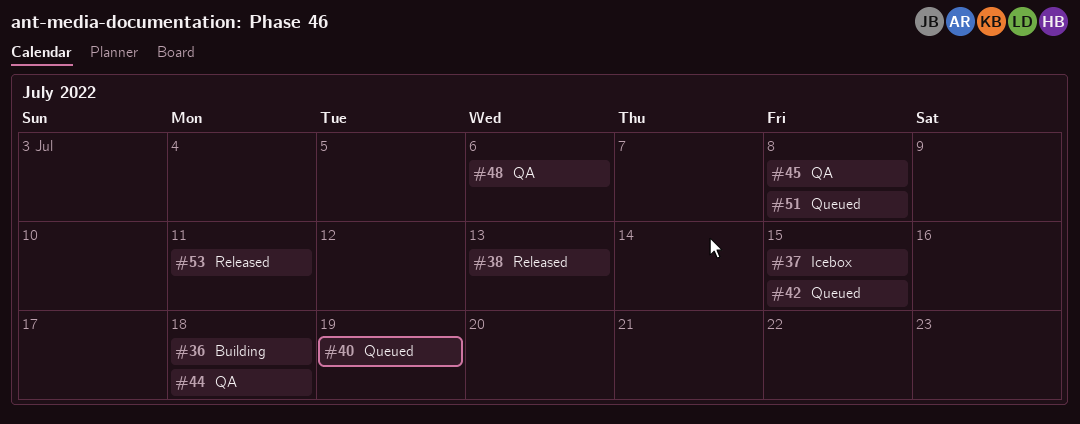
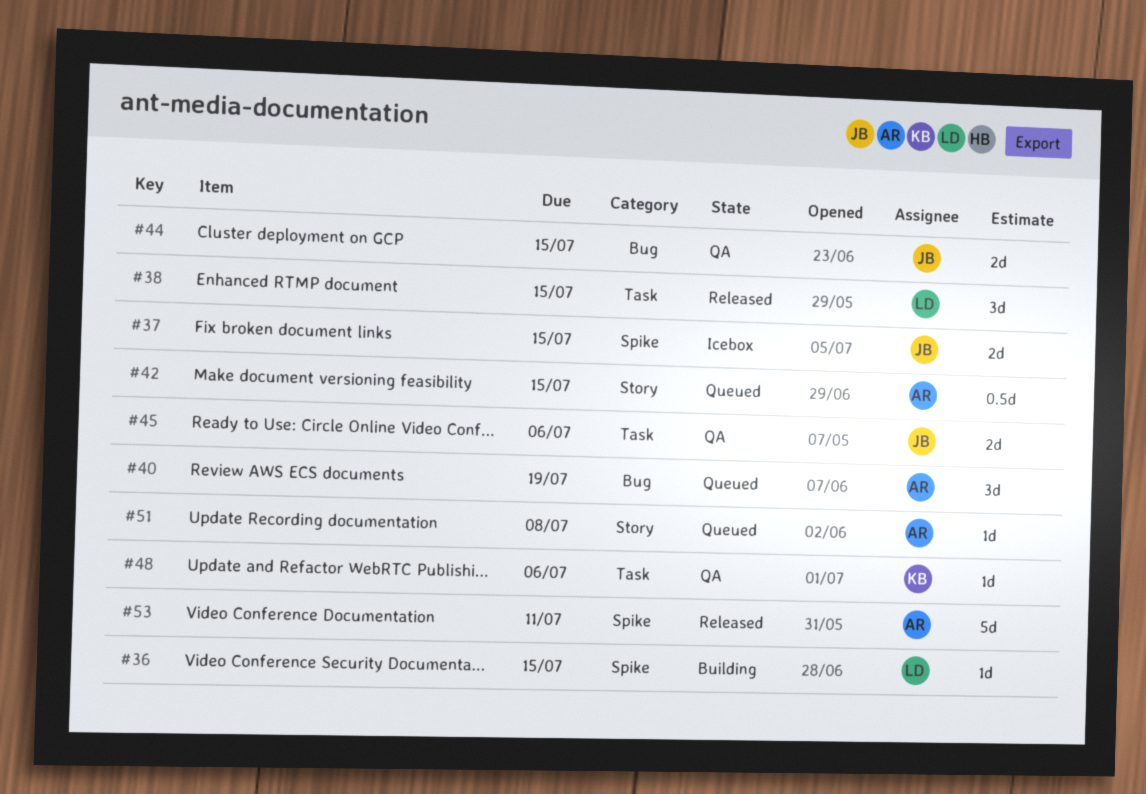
#36, due: Jul 18 -> Jul 15
#38, due: Jul 13 -> Jul 15
#44, due: Jul 18 -> Jul 15
#45, due: Jul 8 -> Jul 6

